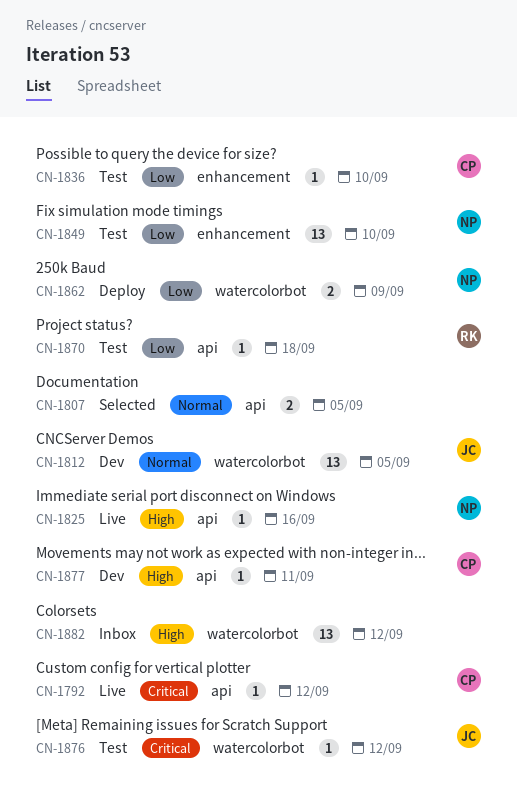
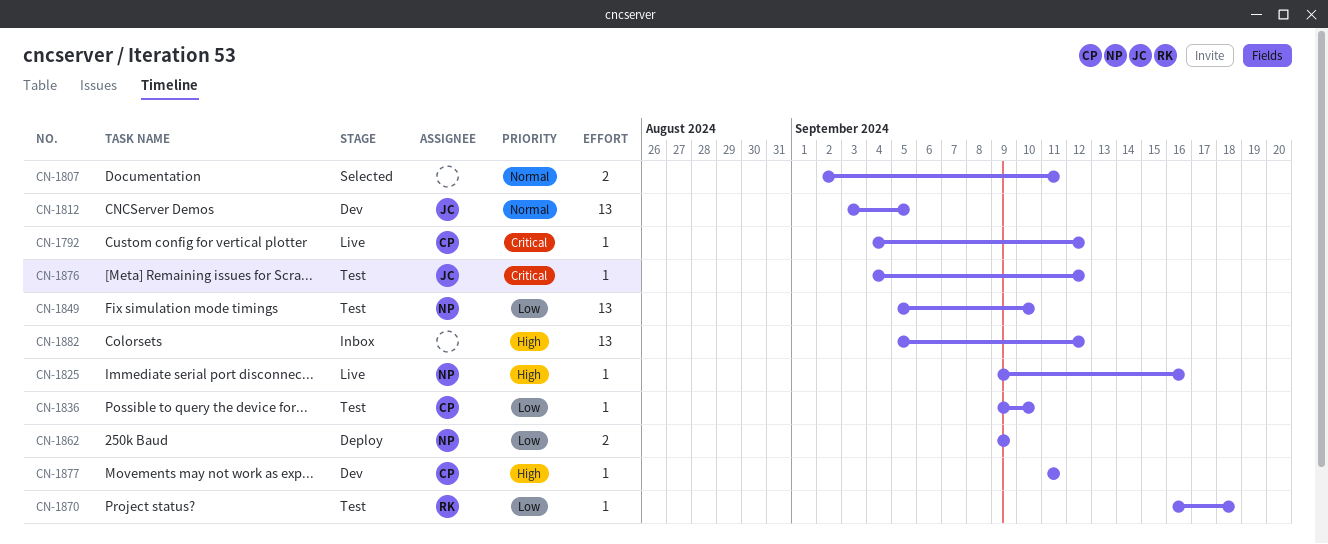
CN-1807, due: Sep 5 -> Sep 11

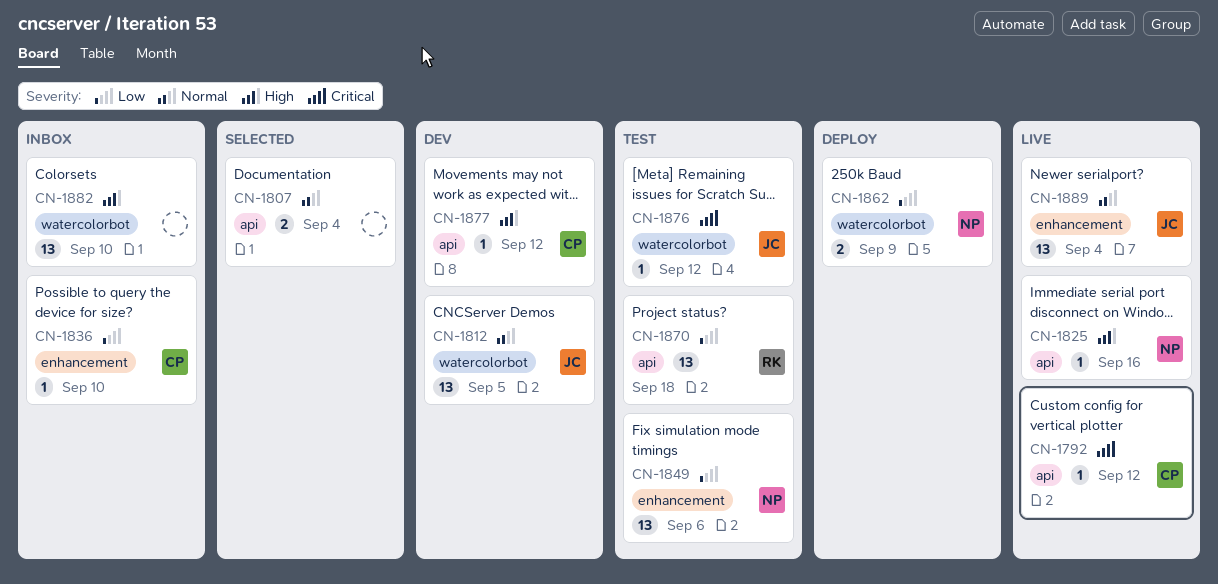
CN-1807, due: Sep 11 -> Sep 4
CN-1836, status: Test -> Inbox
CN-1849, due: Sep 10 -> Sep 6
CN-1870, estimate: 1 -> 13
CN-1877, due: Sep 11 -> Sep 12
CN-1882, due: Sep 12 -> Sep 10
CN-1889: none -> present

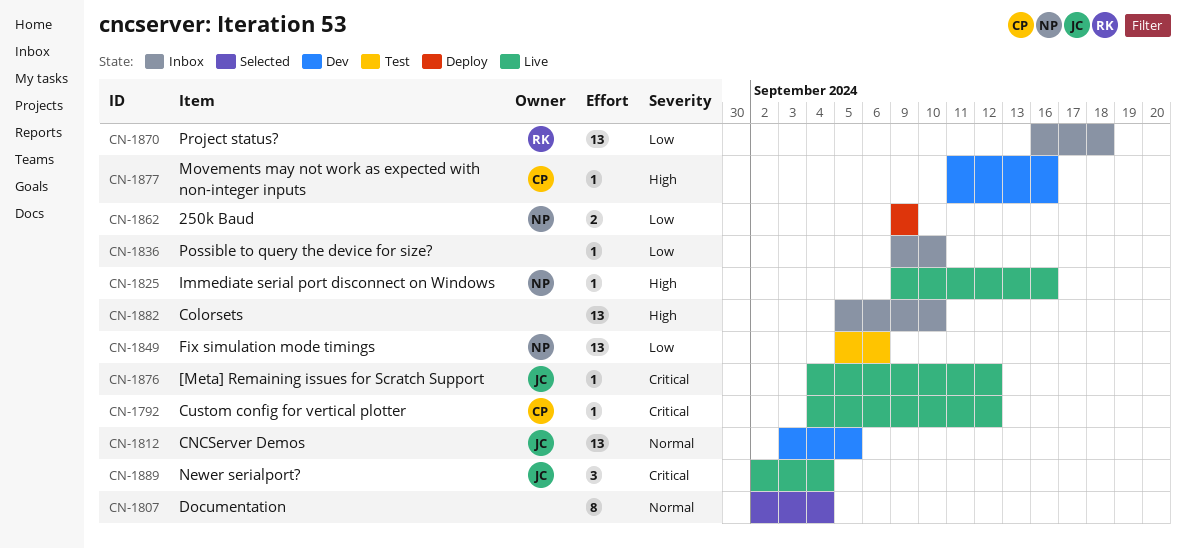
CN-1807, estimate: 2 -> 8
CN-1836, owner: CP -> none
CN-1870, status: Test -> Inbox
CN-1876, status: Test -> Live
CN-1877, due: Sep 12 -> Sep 16
CN-1889, priority: Normal -> Critical
CN-1889, estimate: 13 -> 3

